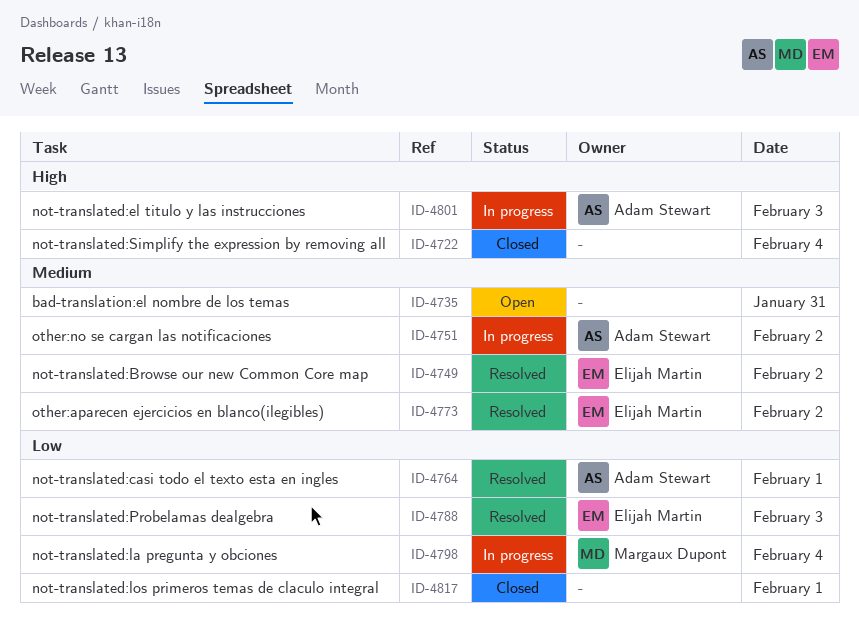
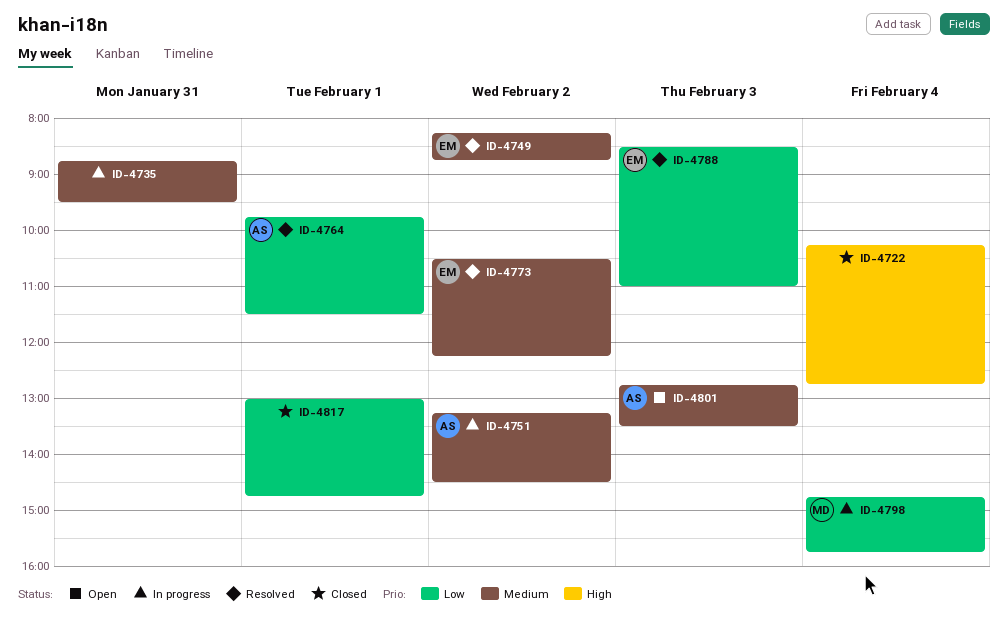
ID-4735, status: Open -> In progress
ID-4801, status: In progress -> Open
ID-4801, priority: High -> Medium

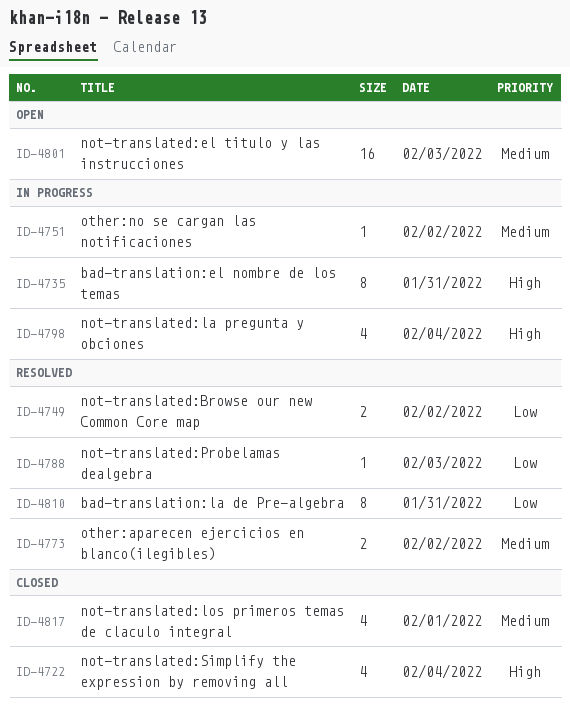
ID-4735, priority: Medium -> High
ID-4749, priority: Medium -> Low
ID-4764: present -> none
ID-4798, priority: Low -> High
ID-4810: none -> present
ID-4817, priority: Low -> Medium

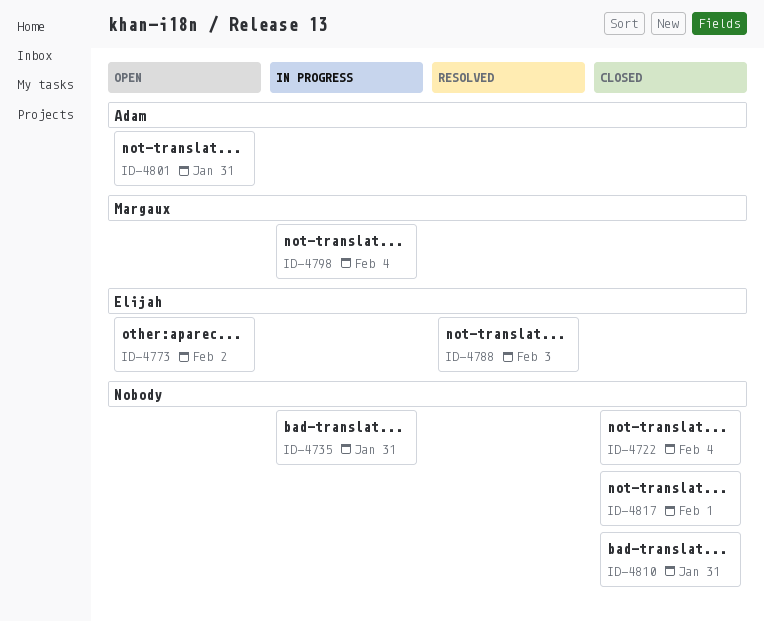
ID-4749: present -> none
ID-4751: present -> none
ID-4773, status: Resolved -> Open
ID-4801, day: Feb 3 -> Jan 31
ID-4810, status: Resolved -> Closed

